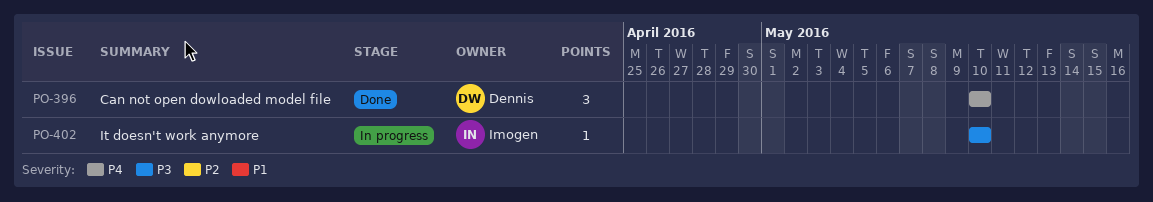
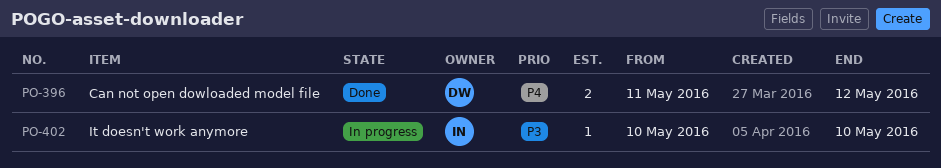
PO-396, estimate: 3 -> 2
PO-396, start: May 10 -> May 11
PO-396, due: May 10 -> May 12

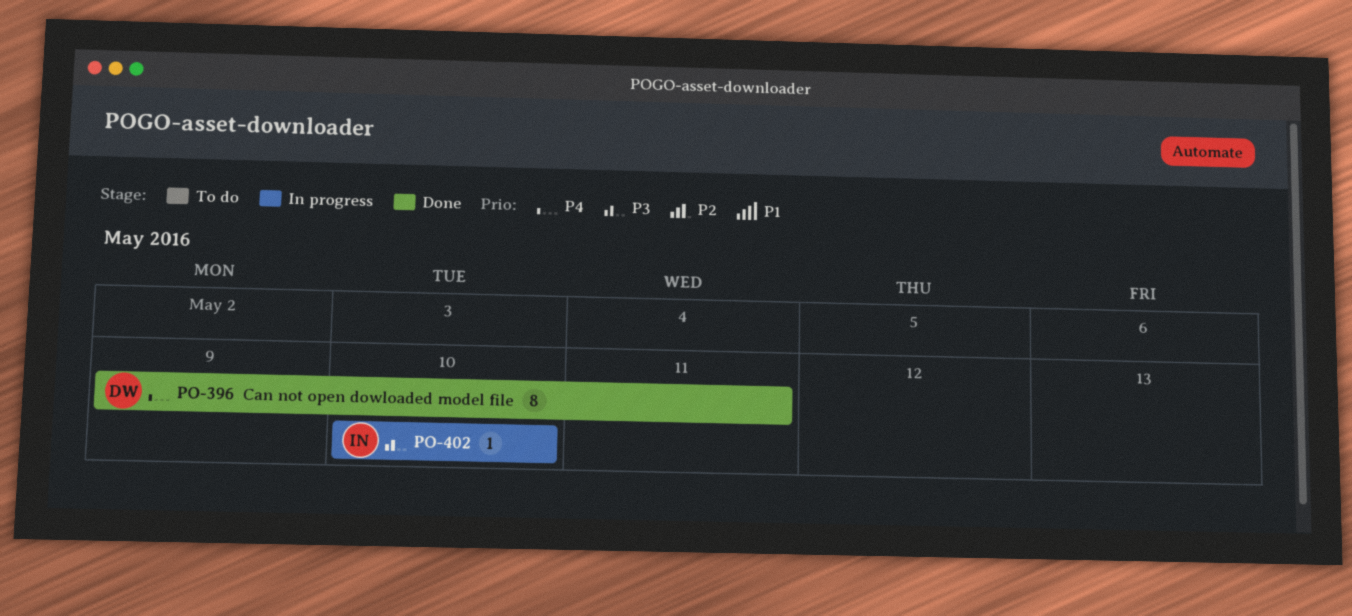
PO-396, estimate: 2 -> 8
PO-396, start: May 11 -> May 9
PO-396, due: May 12 -> May 11

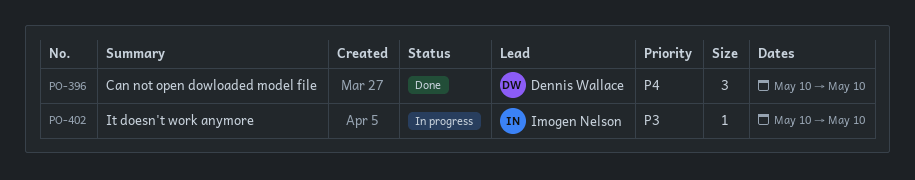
PO-396, estimate: 8 -> 3
PO-396, start: May 9 -> May 10
PO-396, due: May 11 -> May 10

